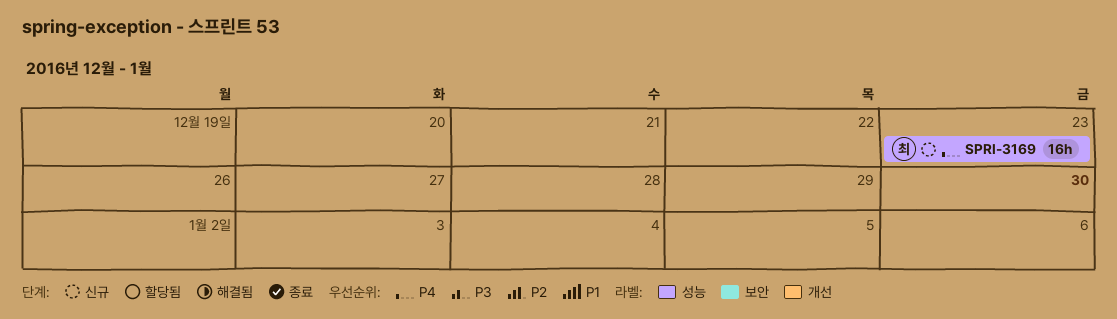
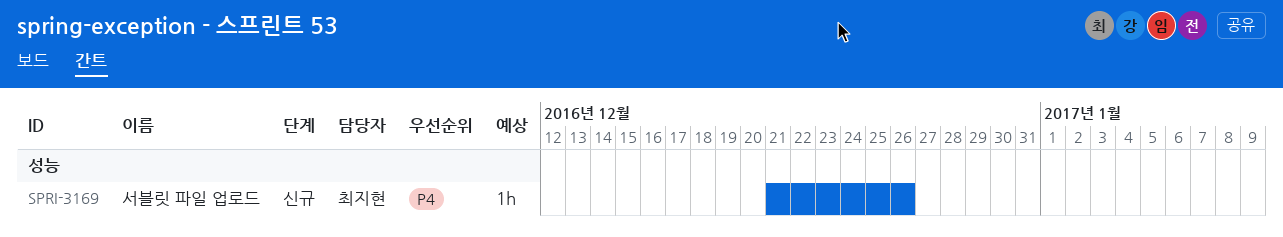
SPRI-3169, estimate: 16h -> 1h
SPRI-3169, start: Dec 23 -> Dec 21
SPRI-3169, due: Dec 23 -> Dec 26

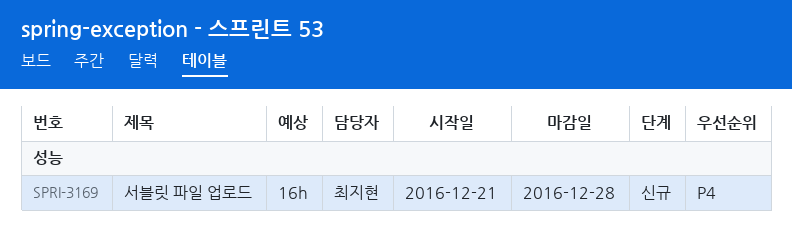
SPRI-3169, estimate: 1h -> 16h
SPRI-3169, due: Dec 26 -> Dec 28

